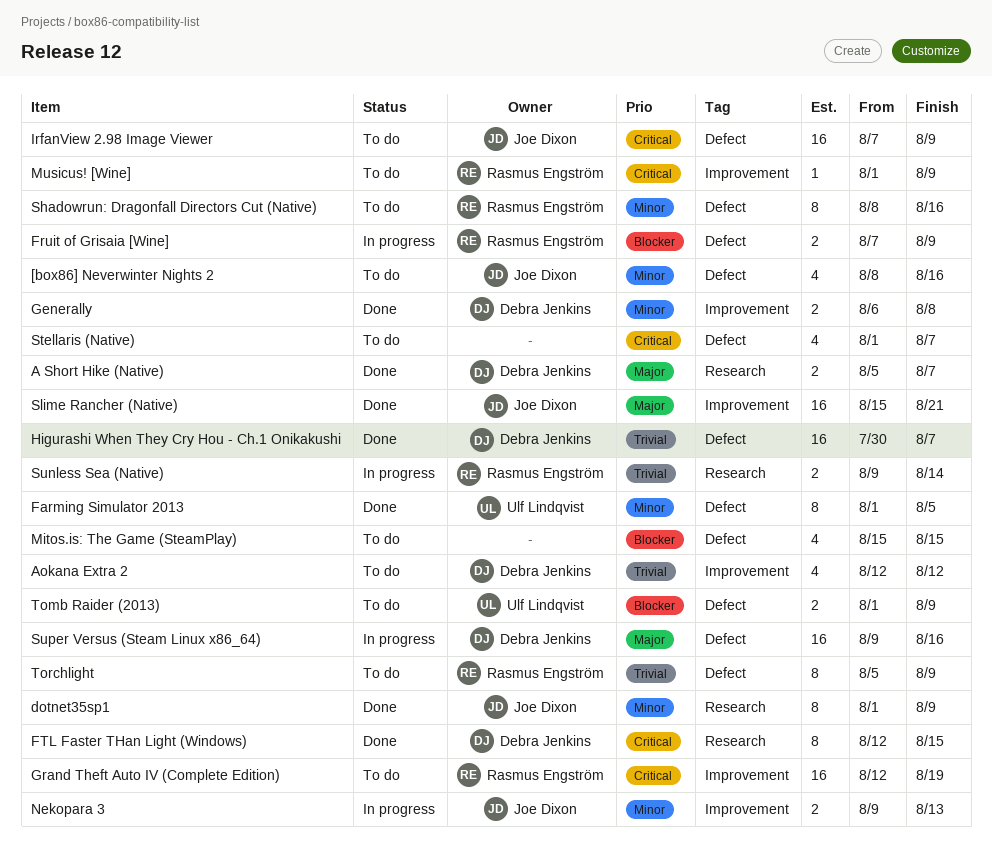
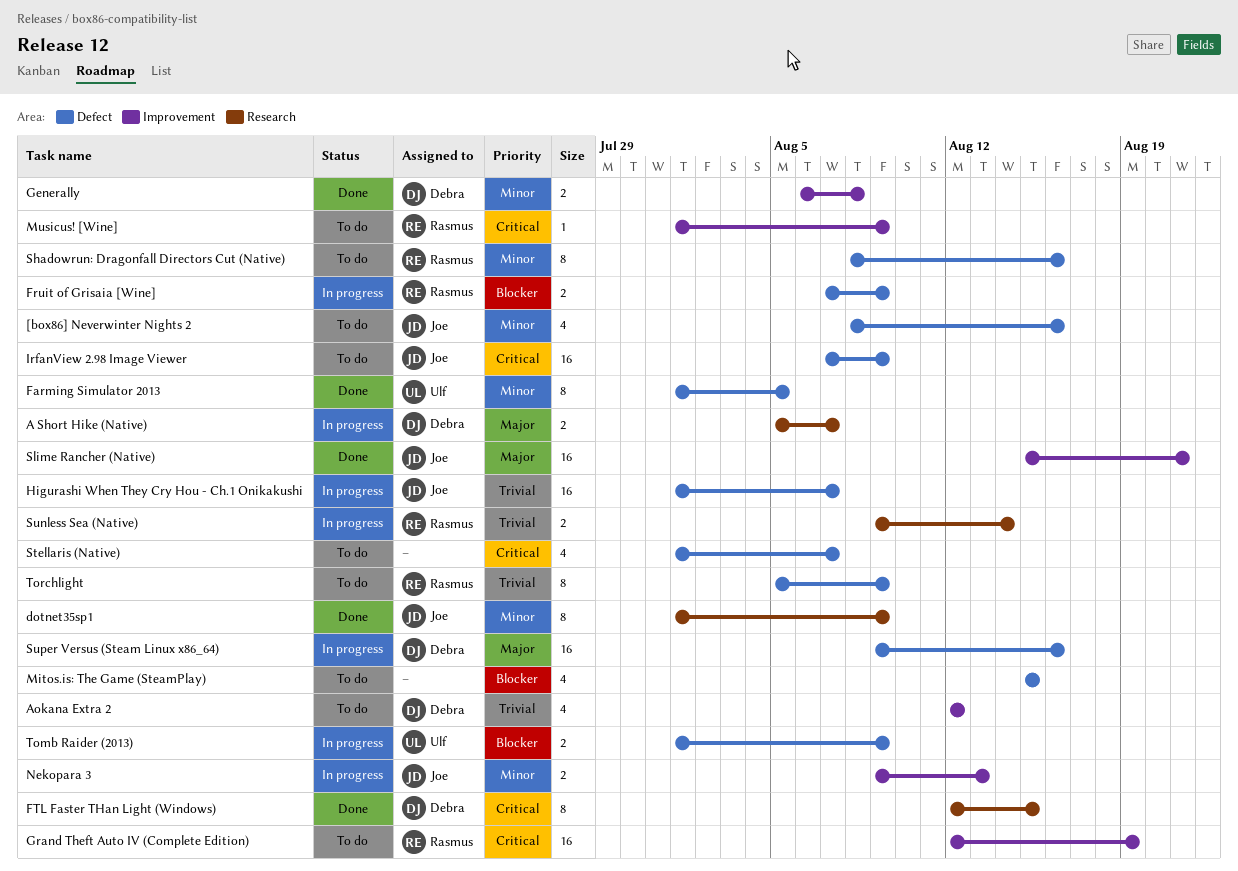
A Short Hike (Native), status: Done -> In progress
Higurashi When They Cry Hou - Ch.1 Onikakushi, status: Done -> In progress
Higurashi When They Cry Hou - Ch.1 Onikakushi, owner: Debra Jenkins -> Joe Dixon
Higurashi When They Cry Hou - Ch.1 Onikakushi, start: Jul 30 -> Aug 1
Tomb Raider (2013), status: To do -> In progress

